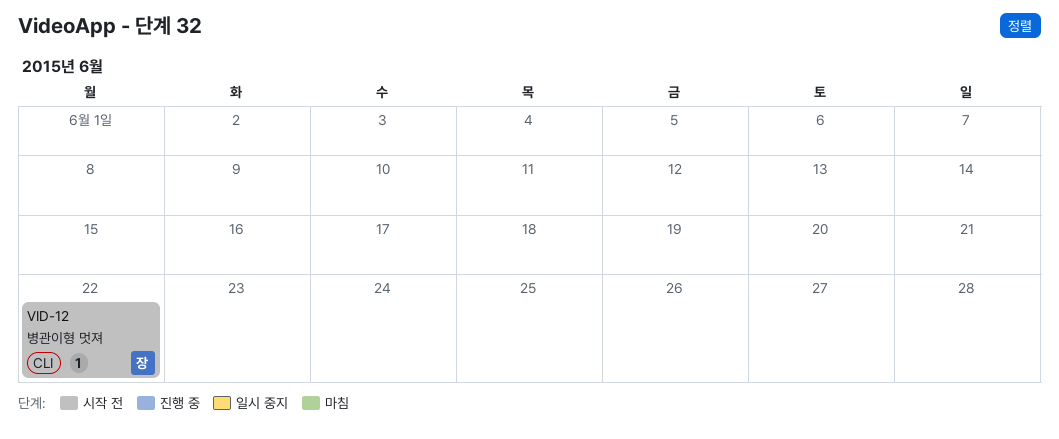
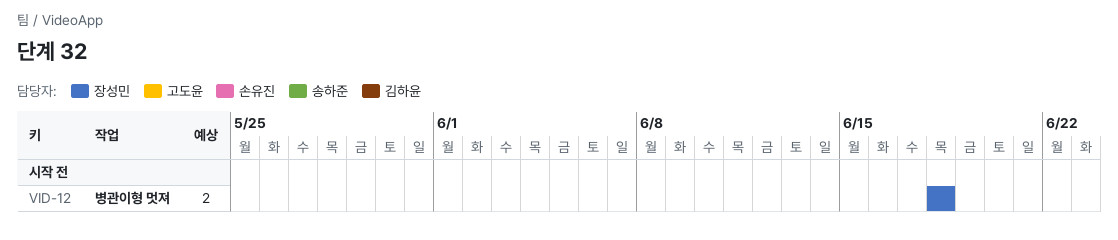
VID-12, estimate: 1 -> 2
VID-12, due: Jun 22 -> Jun 18

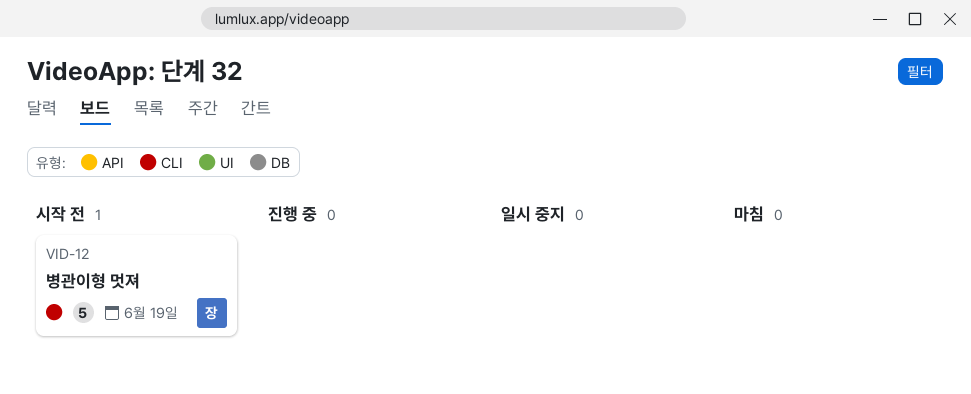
VID-12, estimate: 2 -> 5
VID-12, due: Jun 18 -> Jun 19

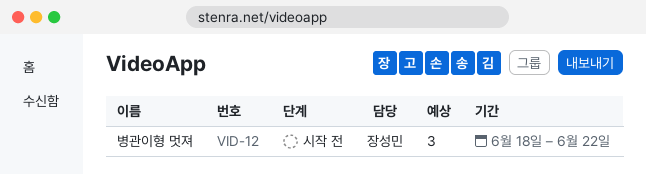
VID-12, estimate: 5 -> 3
VID-12, due: Jun 19 -> Jun 22

